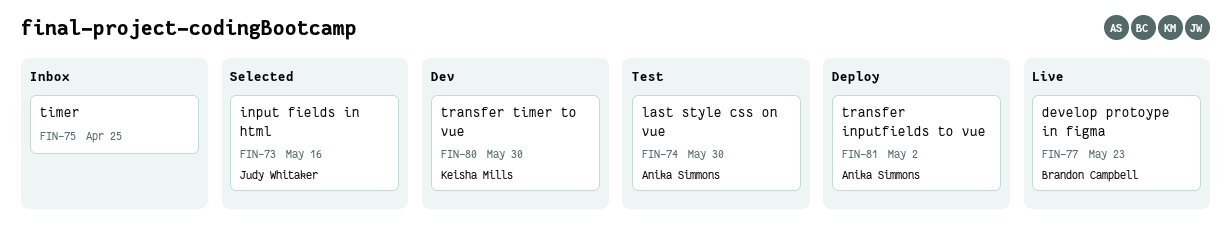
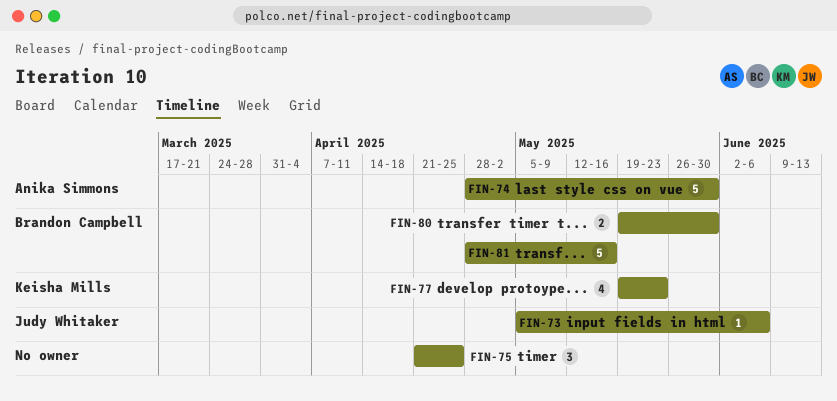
FIN-73, due: May 16 -> Jun 6
FIN-77, owner: Brandon Campbell -> Keisha Mills
FIN-80, owner: Keisha Mills -> Brandon Campbell
FIN-81, owner: Anika Simmons -> Brandon Campbell
FIN-81, due: May 2 -> May 16

